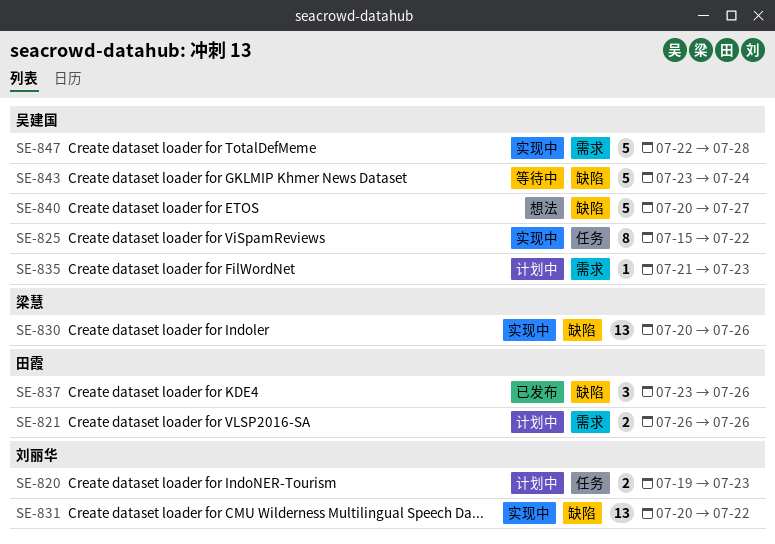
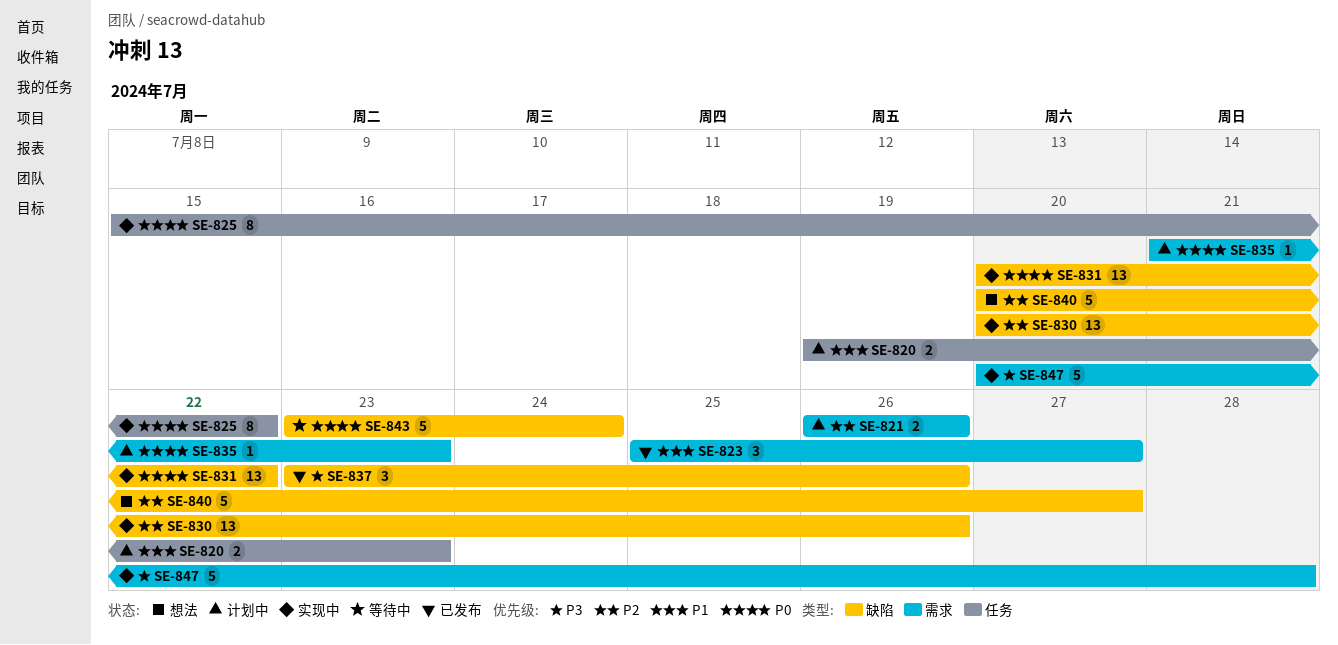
SE-823: none -> present
SE-847, start: Jul 22 -> Jul 20

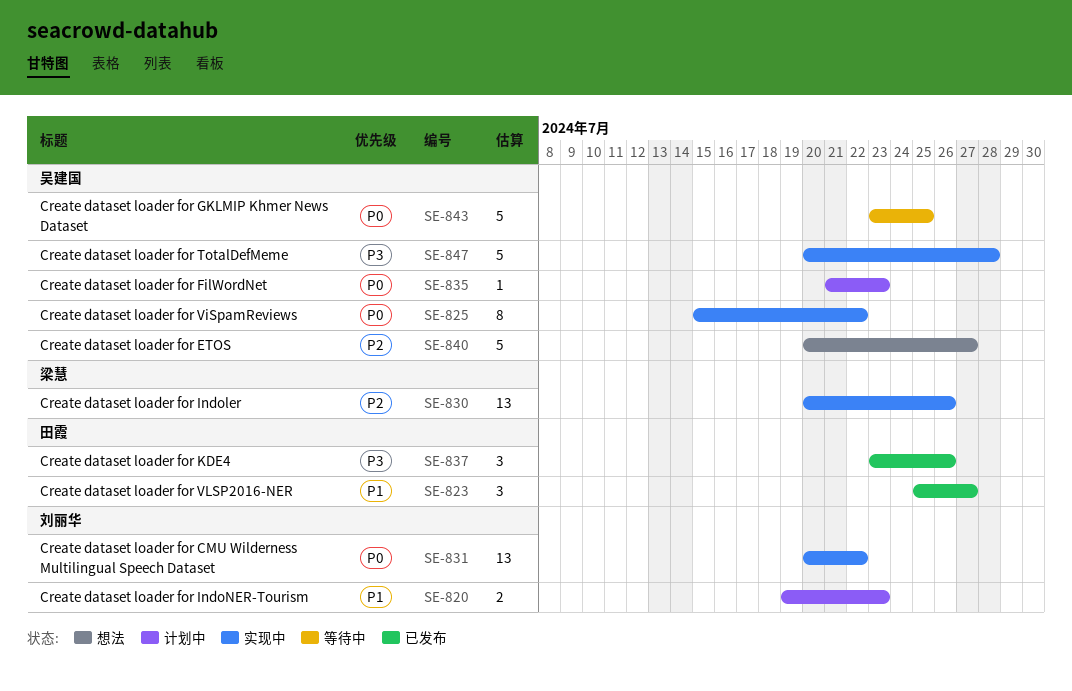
SE-821: present -> none
SE-843, due: Jul 24 -> Jul 25

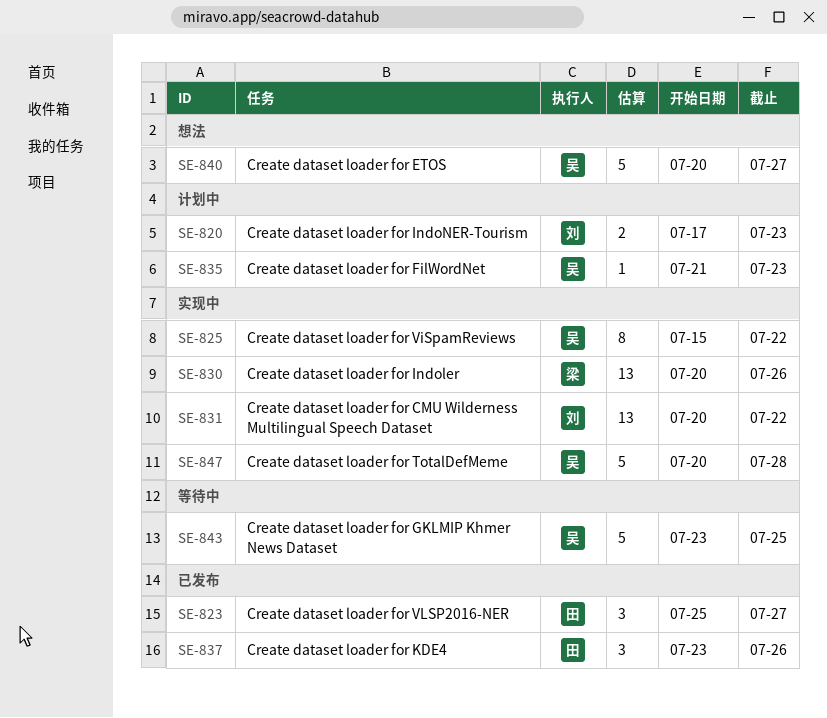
SE-820, start: Jul 19 -> Jul 17

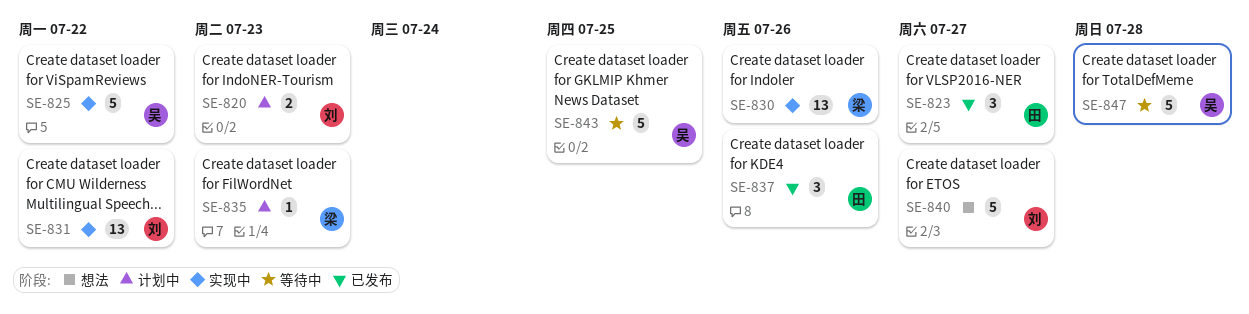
SE-825, estimate: 8 -> 5
SE-835, owner: 吴 -> 梁
SE-840, owner: 吴 -> 刘
SE-847, status: 实现中 -> 等待中

